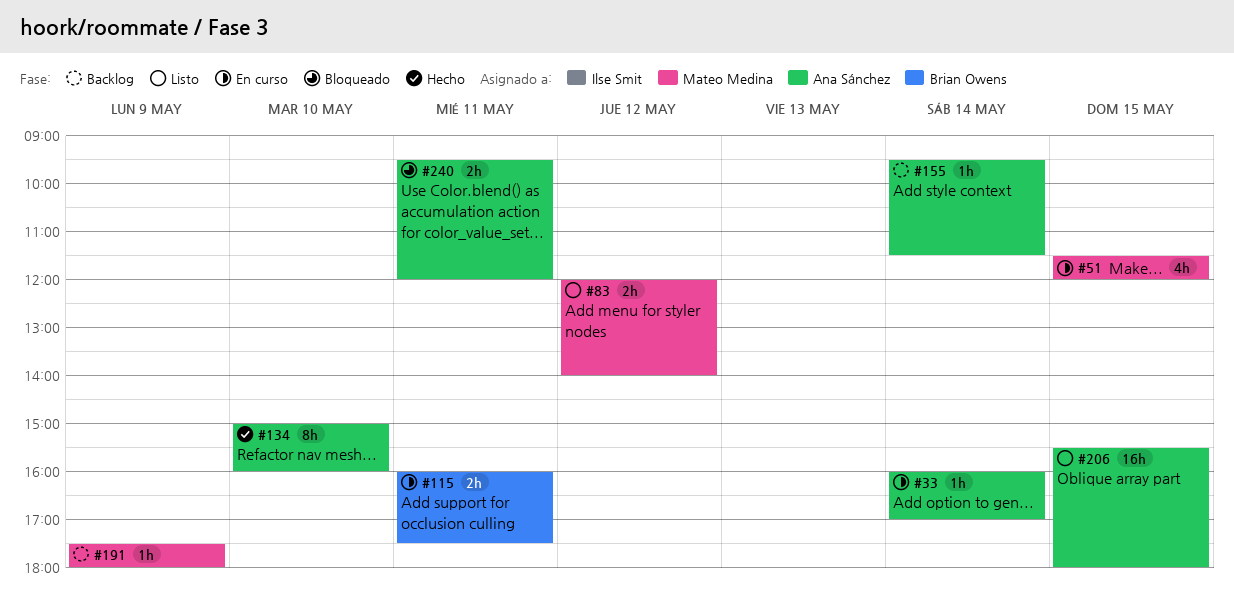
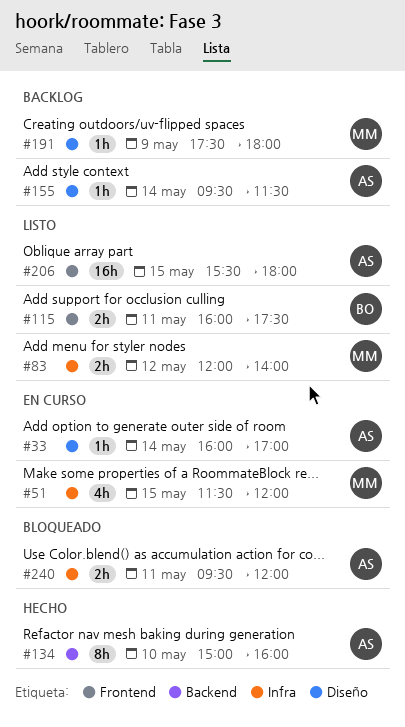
#115, status: En curso -> Listo

